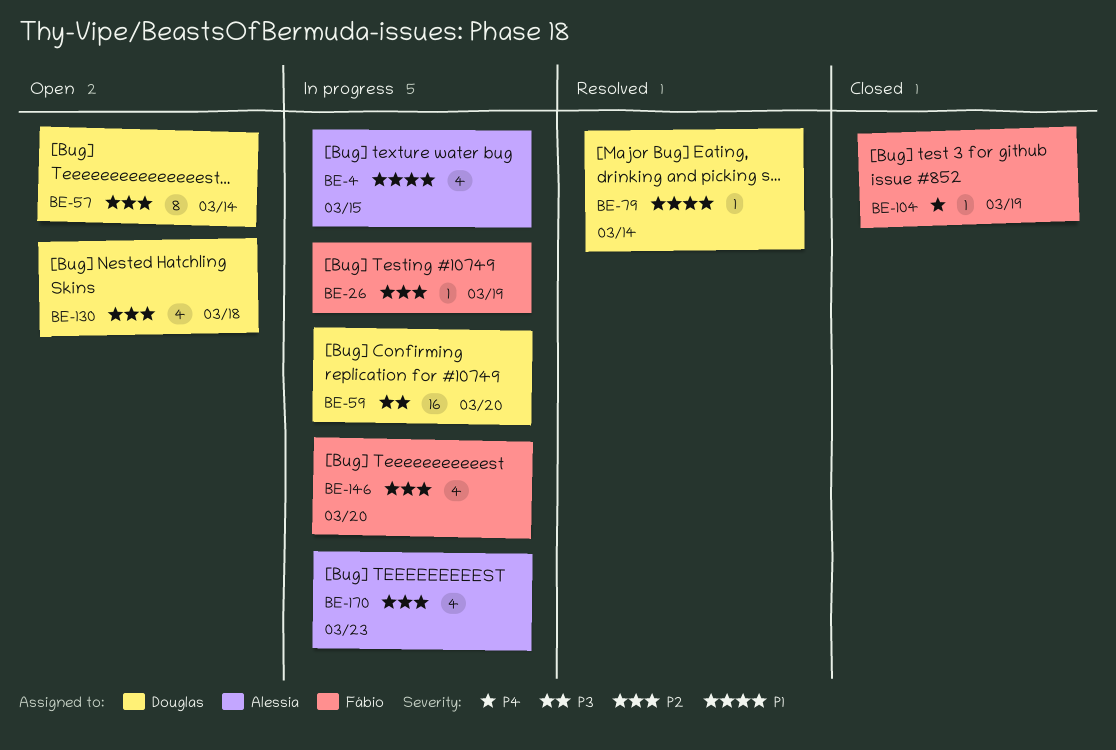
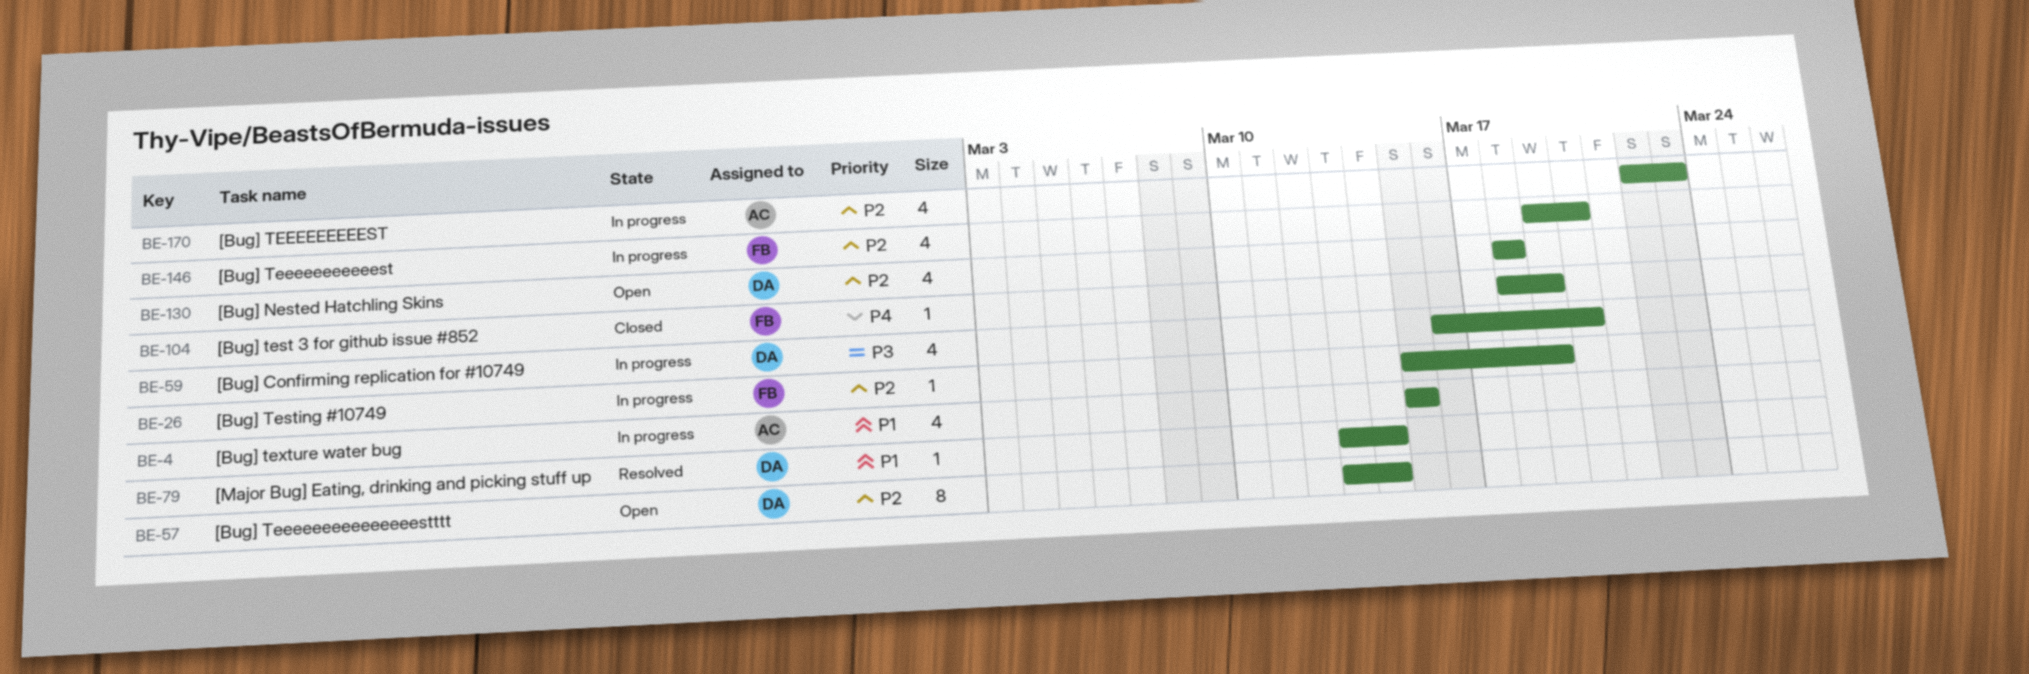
BE-59, estimate: 16 -> 4

